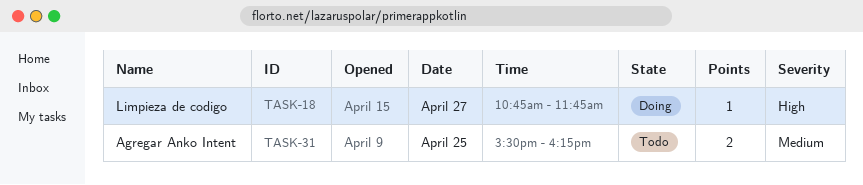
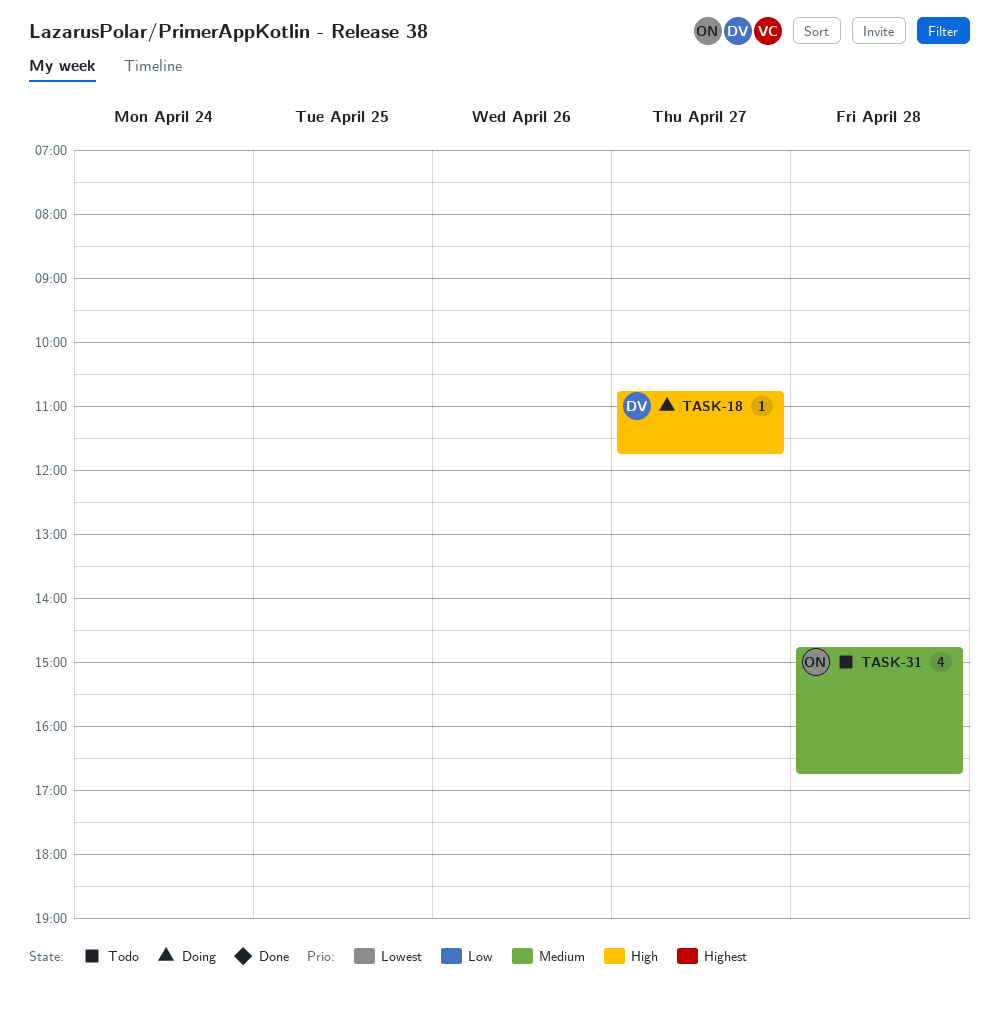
TASK-31, estimate: 2 -> 4
TASK-31, day: Apr 25 -> Apr 28
TASK-31, begins: 15:30 -> 14:45
TASK-31, ends: 16:15 -> 16:45

